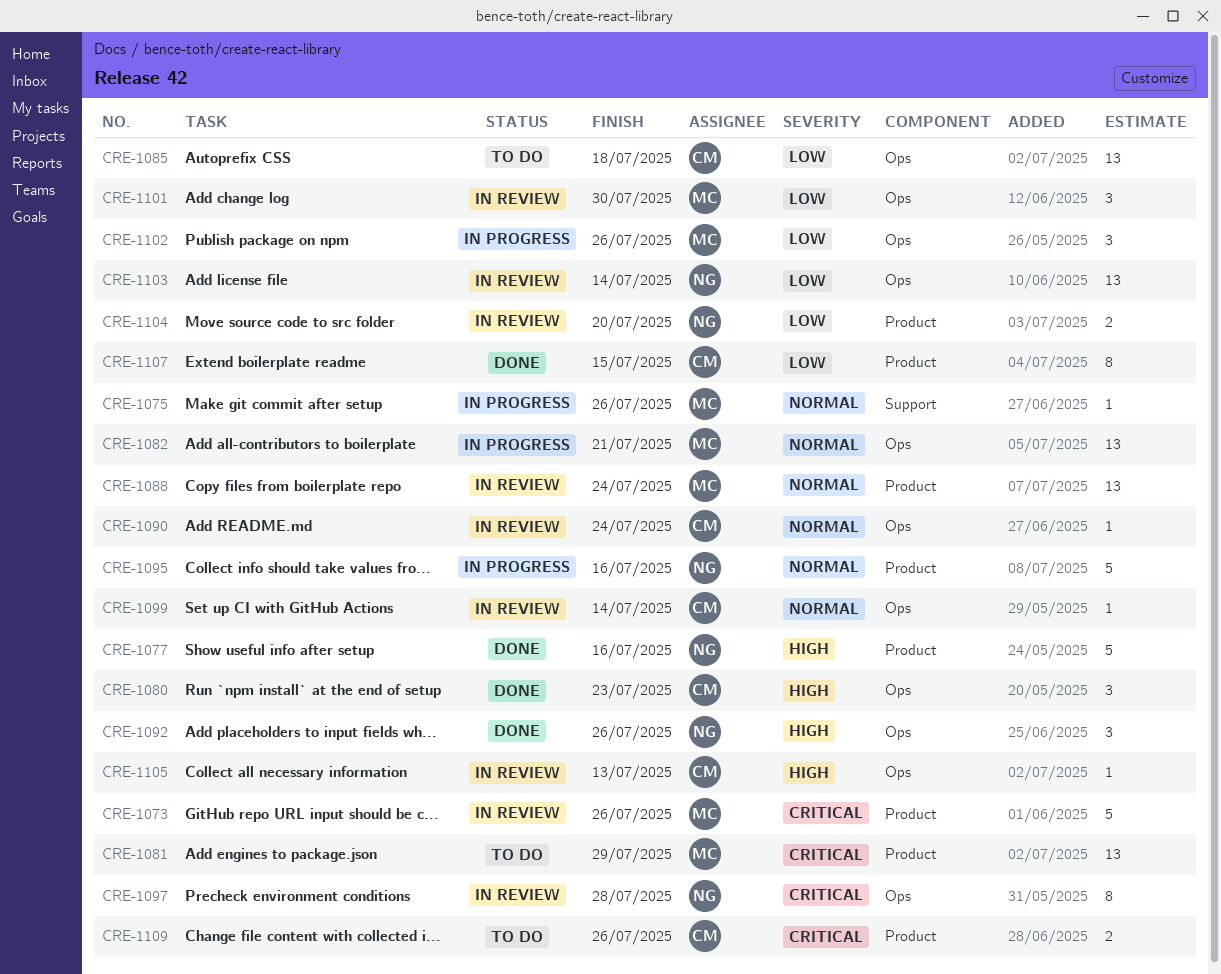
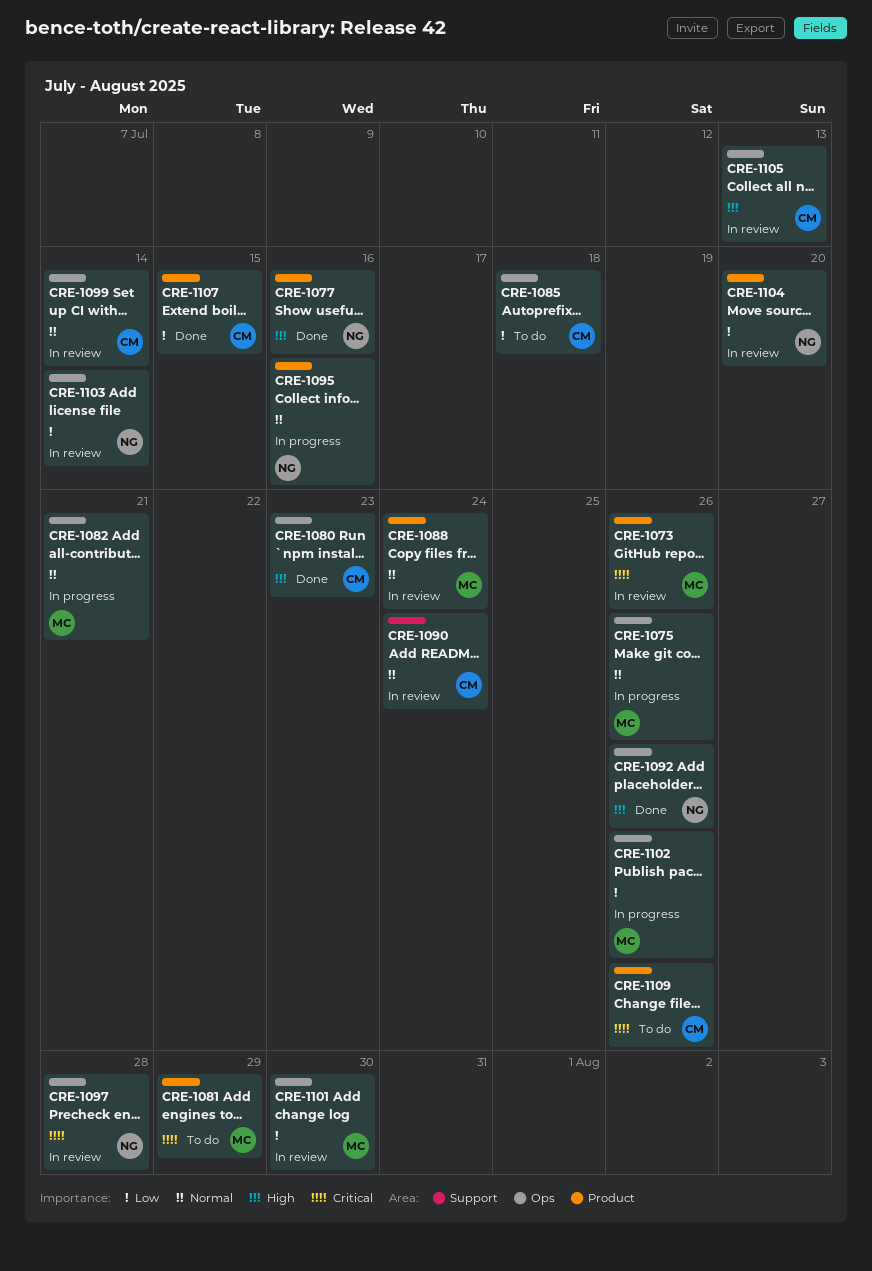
CRE-1075, label: Support -> Ops
CRE-1090, label: Ops -> Support

